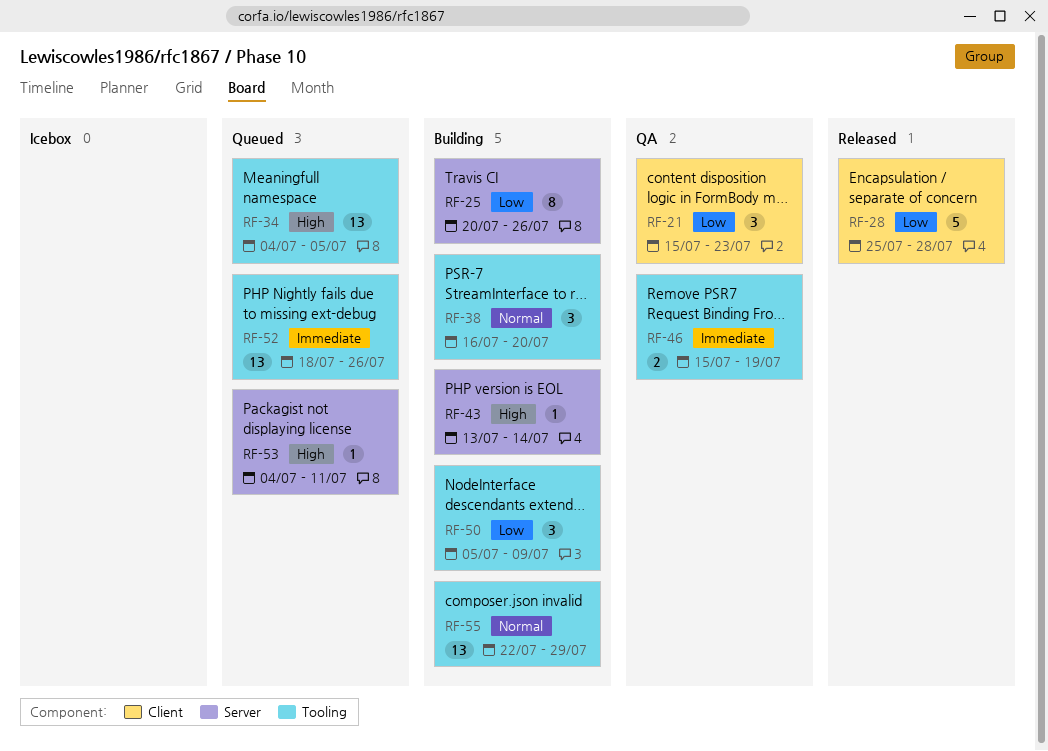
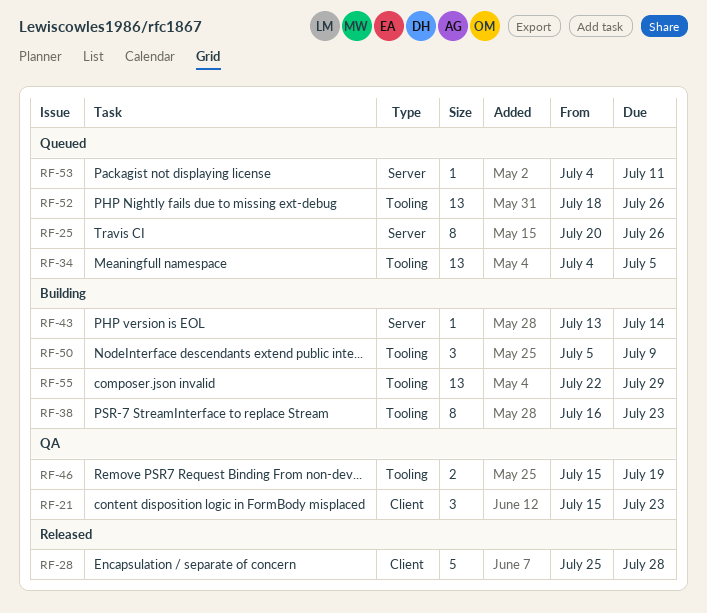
RF-25, status: Building -> Queued
RF-38, estimate: 3 -> 8
RF-38, due: Jul 20 -> Jul 23

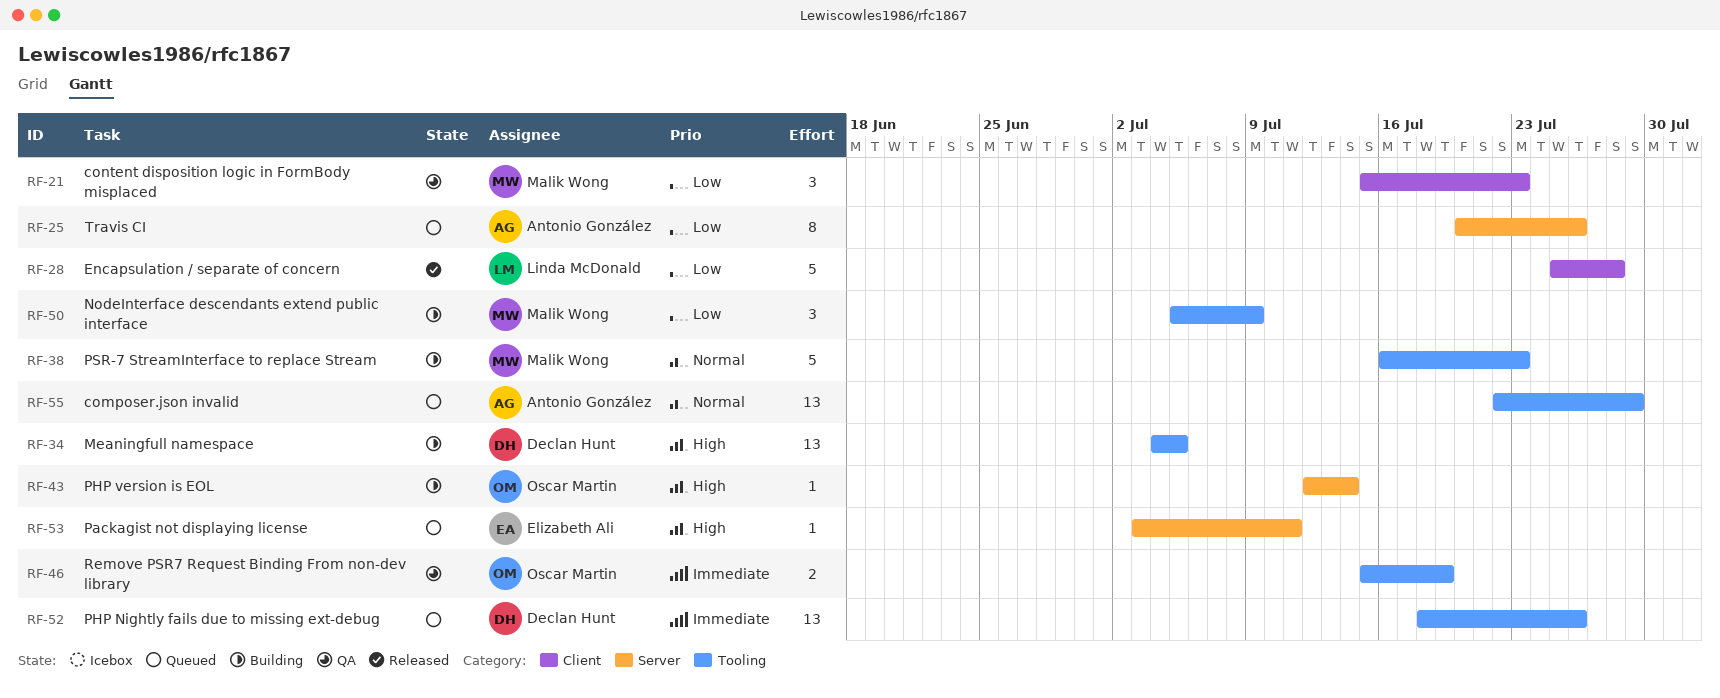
RF-34, status: Queued -> Building
RF-38, estimate: 8 -> 5
RF-43, start: Jul 13 -> Jul 12
RF-53, start: Jul 4 -> Jul 3
RF-55, status: Building -> Queued

